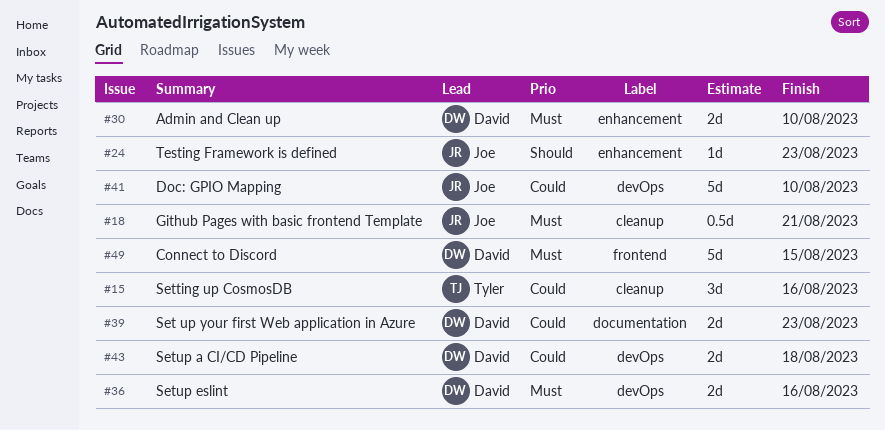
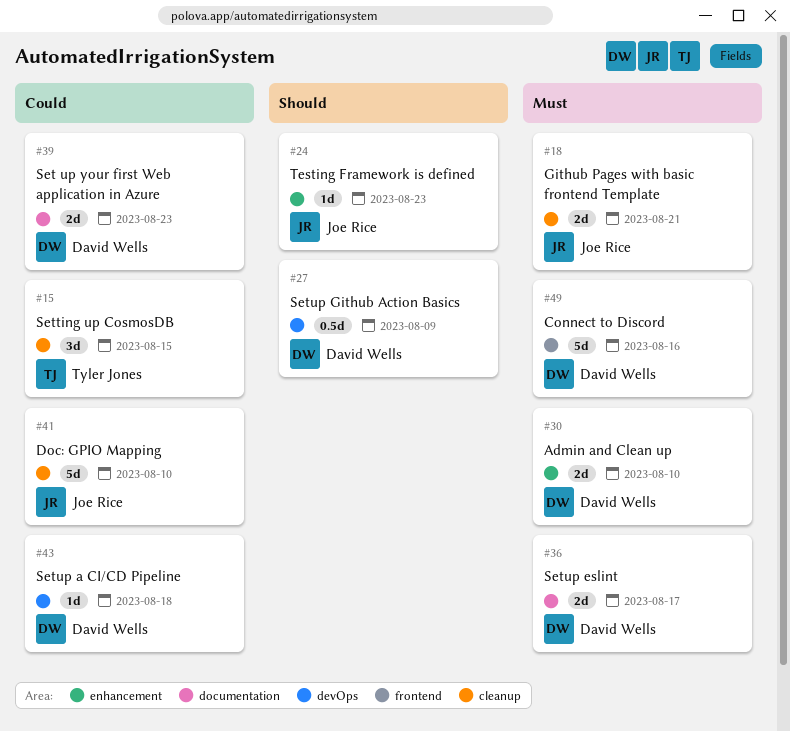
#15, due: Aug 16 -> Aug 15
#18, estimate: 0.5d -> 2d
#27: none -> present
#36, label: devOps -> documentation
#36, due: Aug 16 -> Aug 17
#41, label: devOps -> cleanup
#43, estimate: 2d -> 1d
#49, due: Aug 15 -> Aug 16

